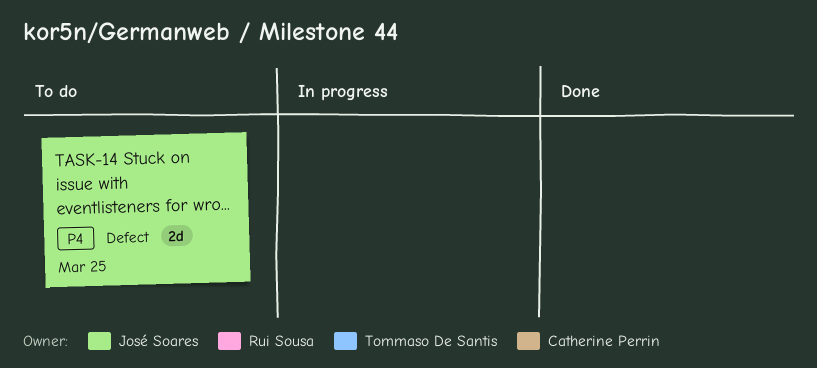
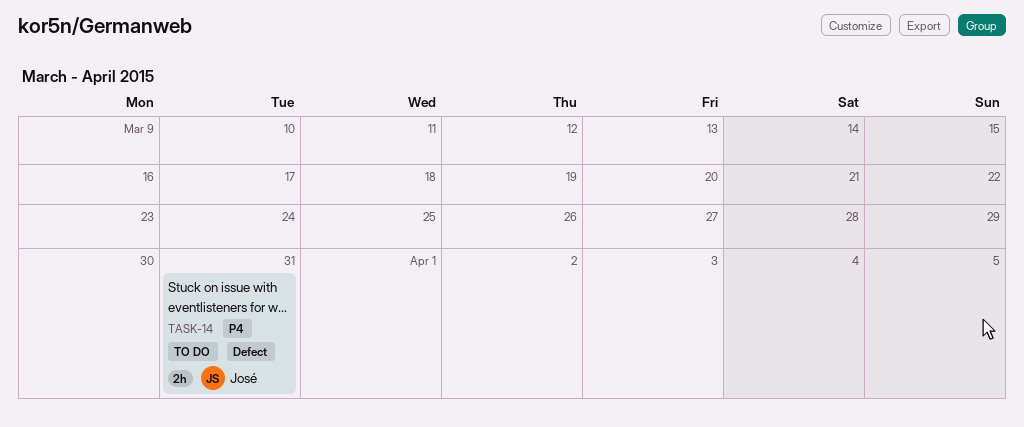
TASK-14, estimate: 2d -> 2h
TASK-14, due: Mar 25 -> Mar 31

